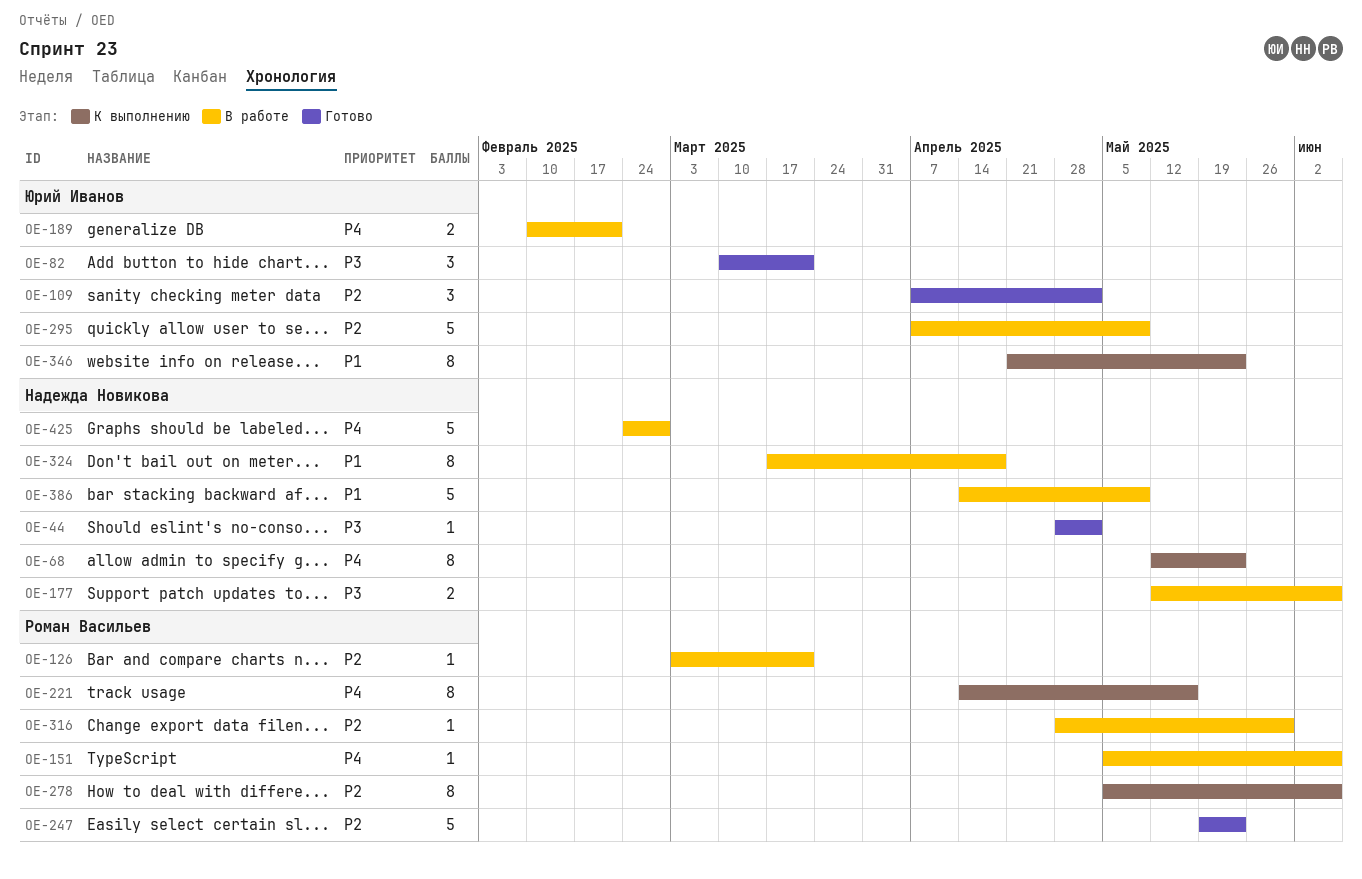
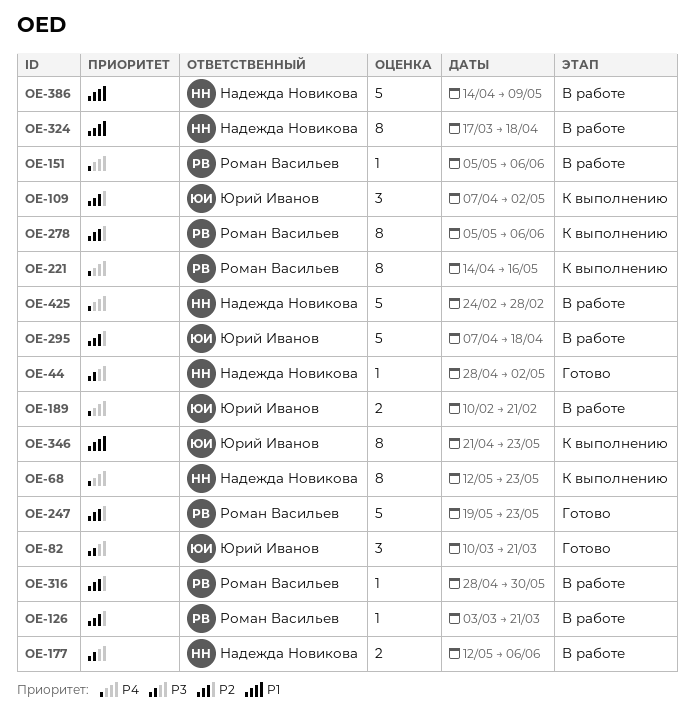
OE-109, status: Готово -> К выполнению
OE-295, due: May 9 -> Apr 18

